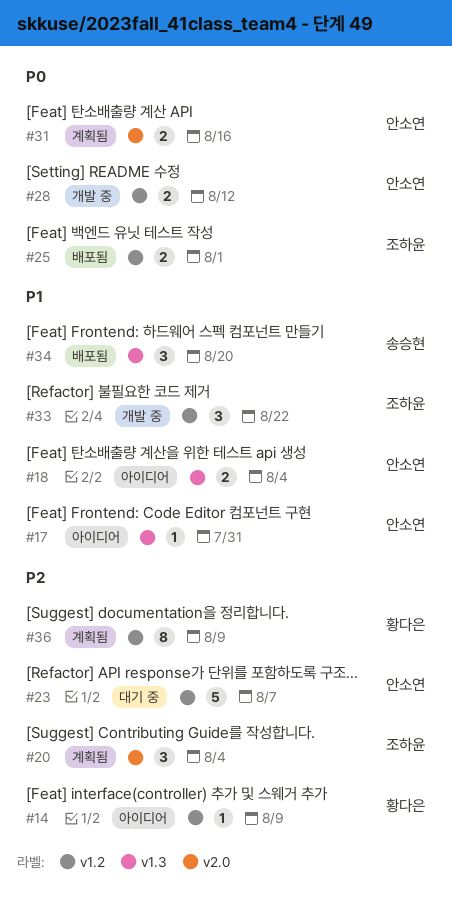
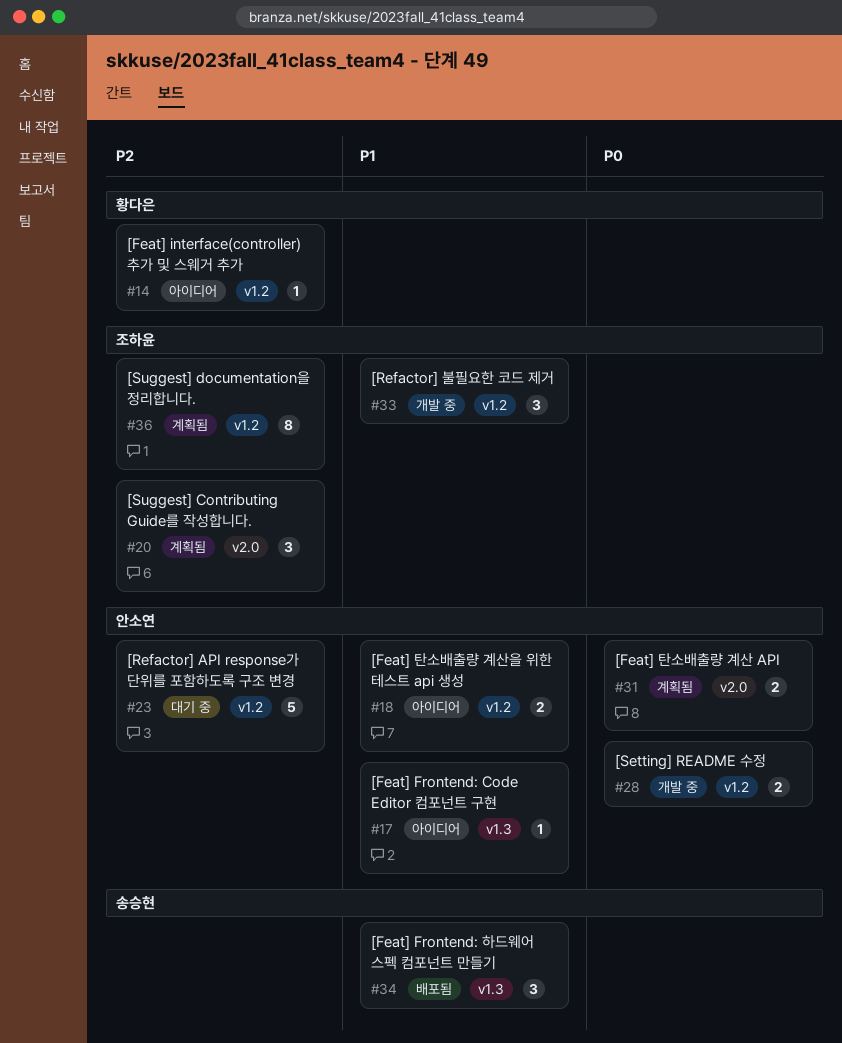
#18, label: v1.3 -> v1.2
#25: present -> none
#36, owner: 황다은 -> 조하윤

